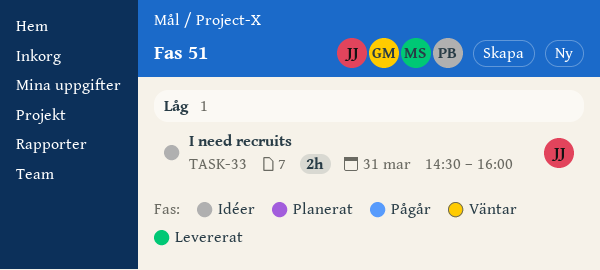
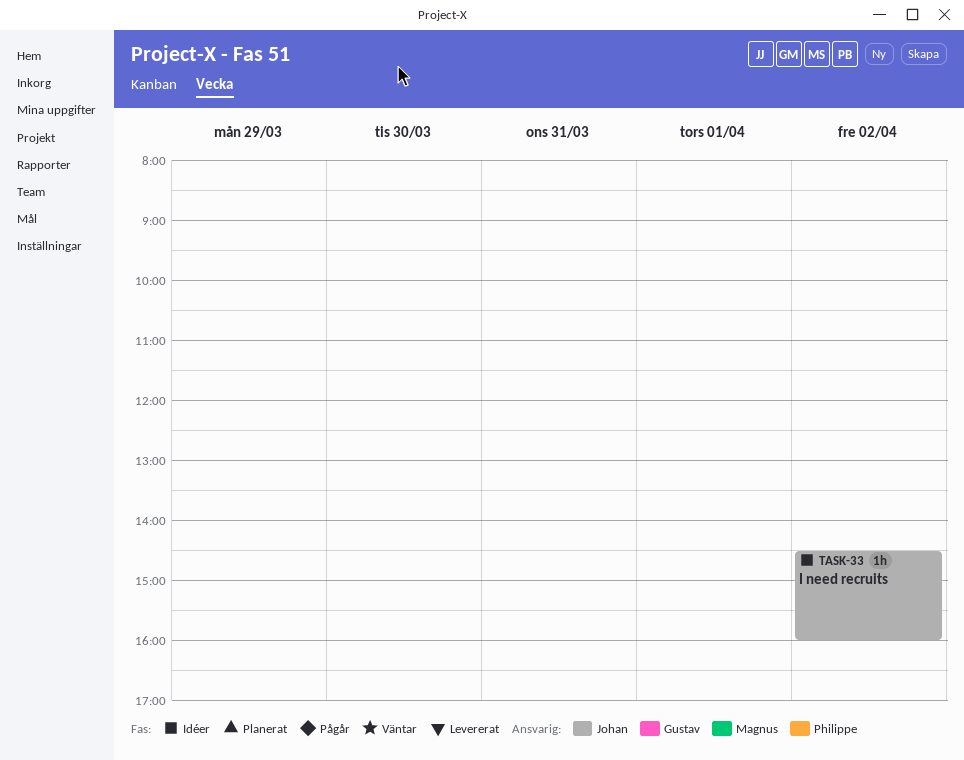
TASK-33, estimate: 2h -> 1h
TASK-33, day: Mar 31 -> Apr 2

